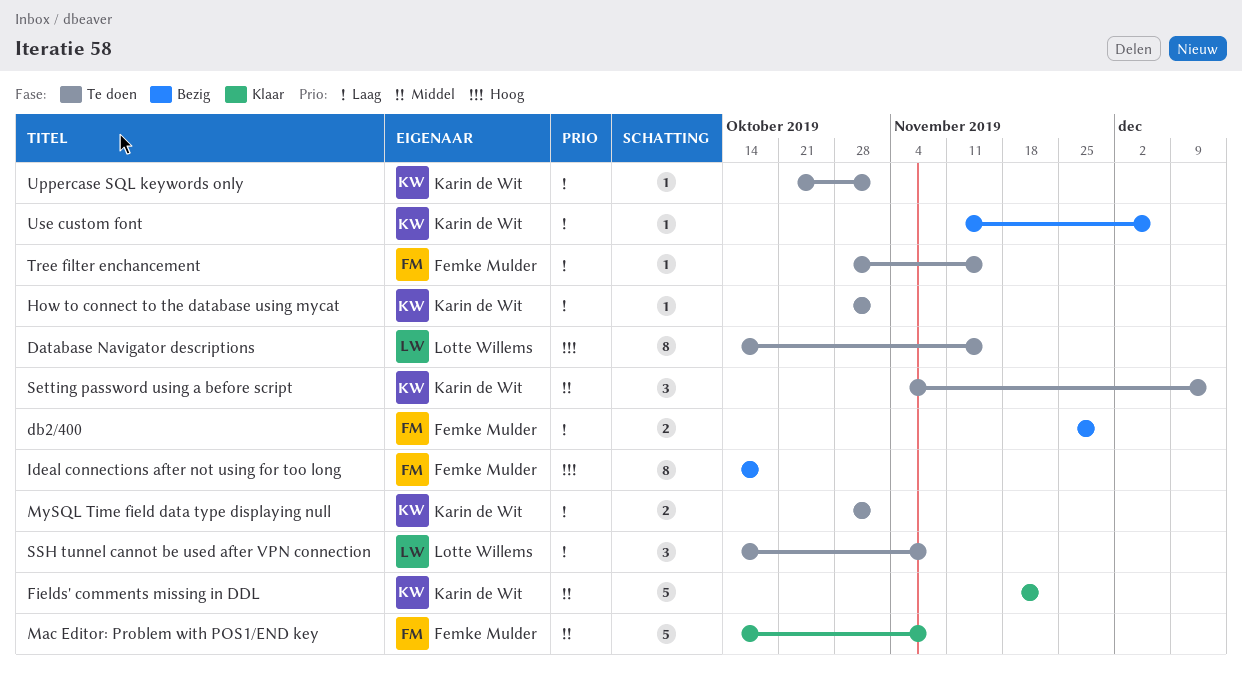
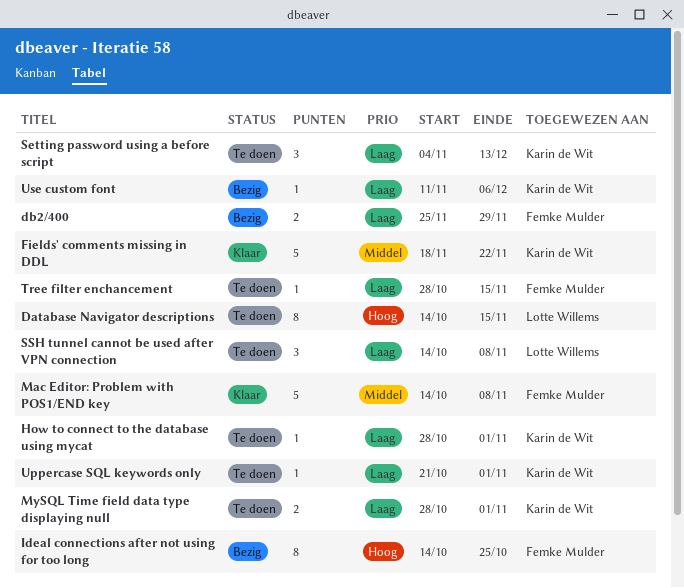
Ideal connections after not using for too long, due: Oct 18 -> Oct 25
Setting password using a before script, priority: Middel -> Laag

